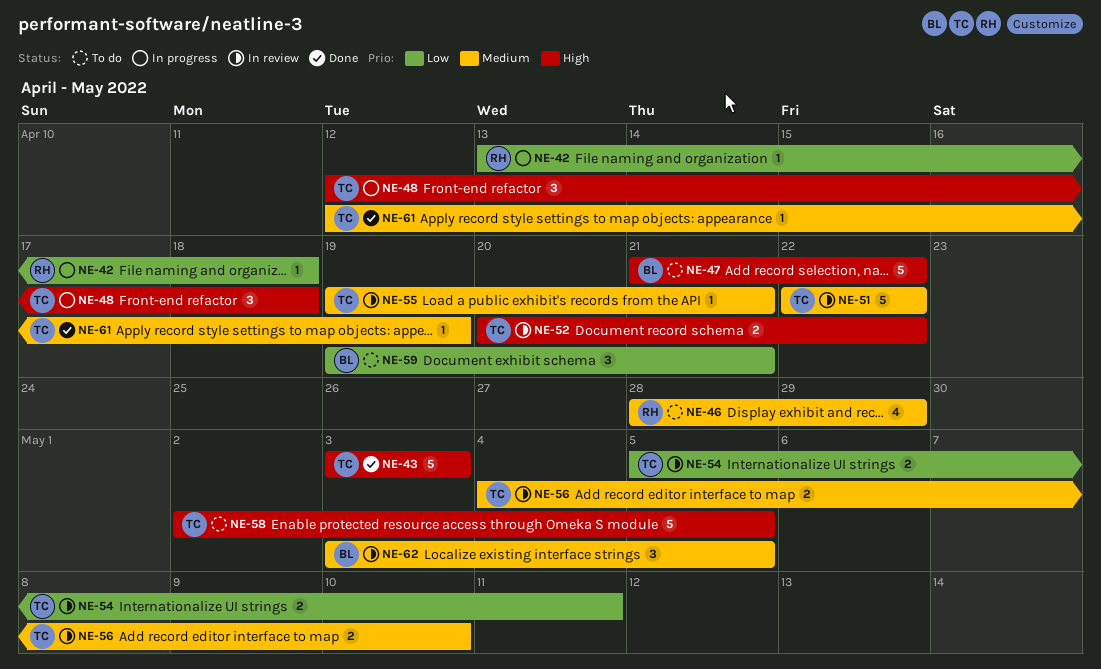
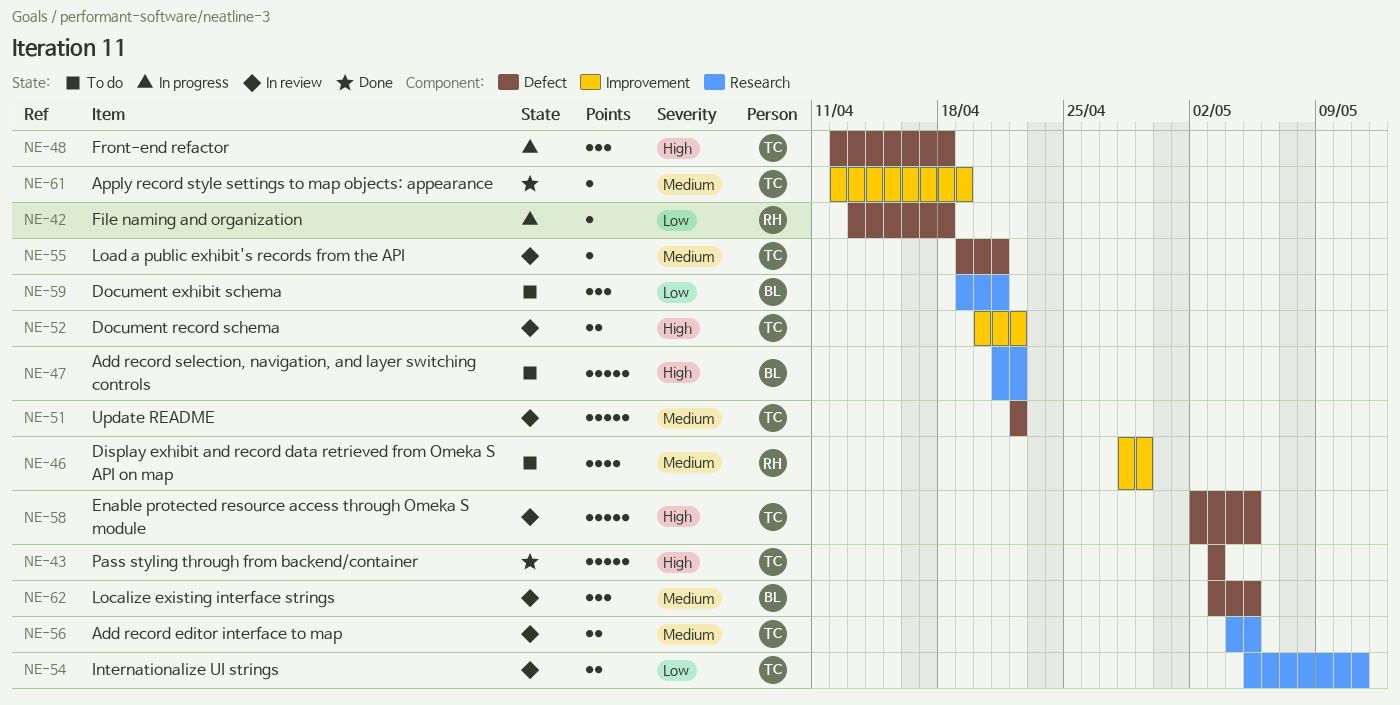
NE-56, due: May 10 -> May 5
NE-58, status: To do -> In review

